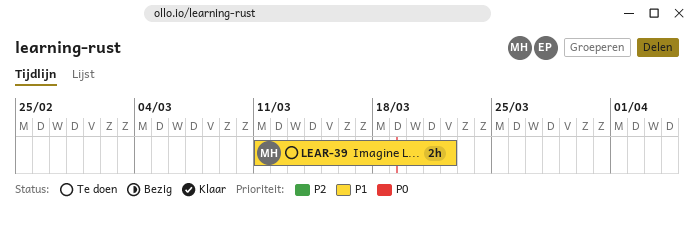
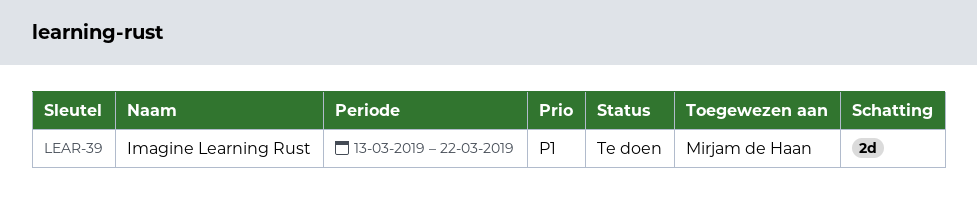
LEAR-39, estimate: 2h -> 2d
LEAR-39, start: Mar 11 -> Mar 13

